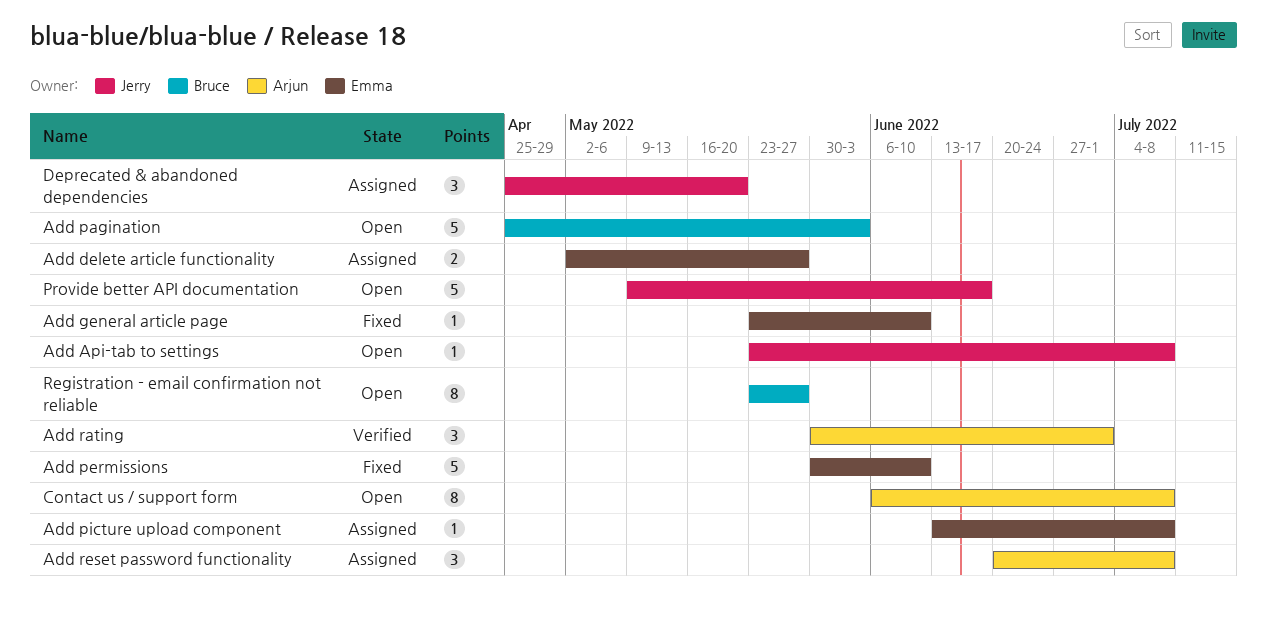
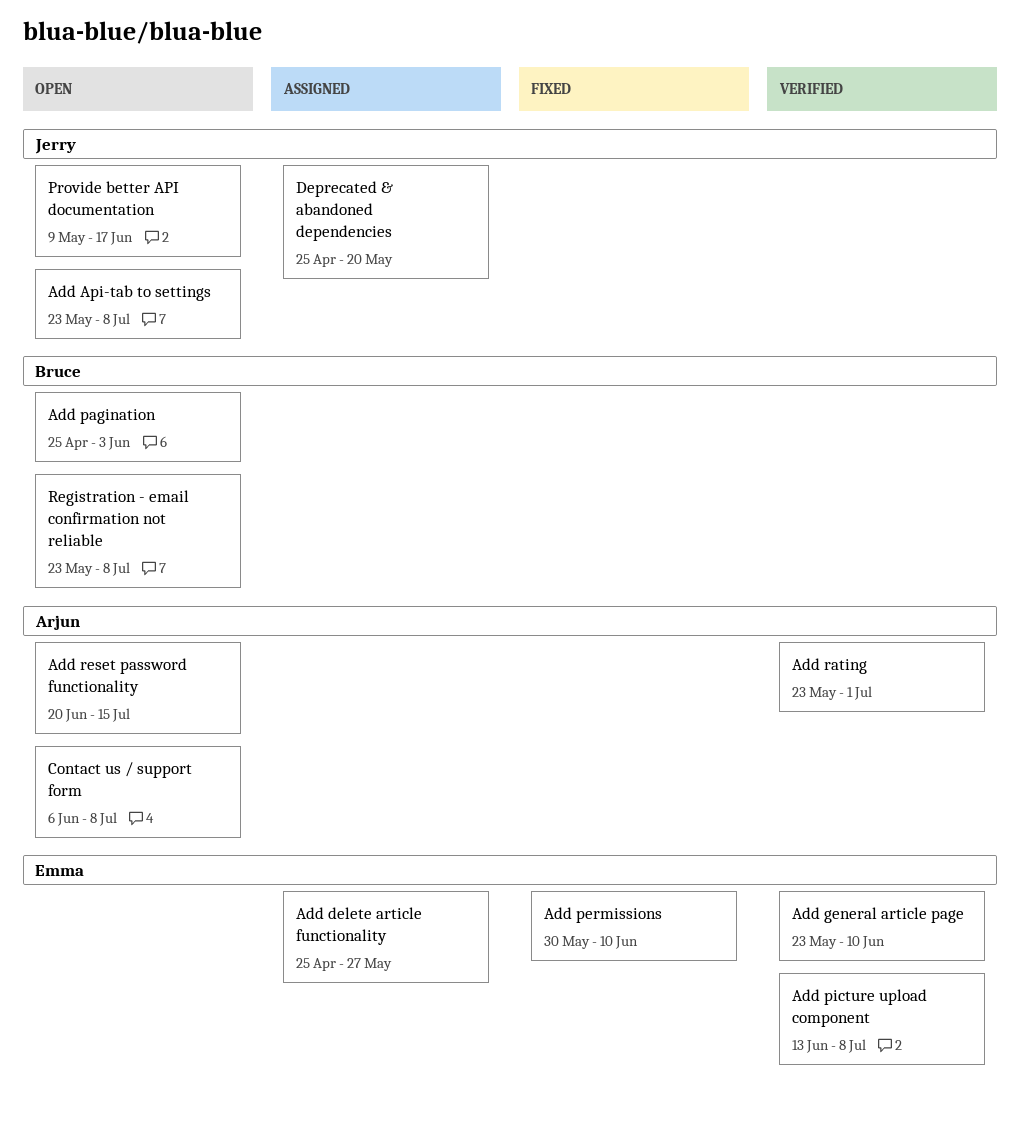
Add delete article functionality, start: May 2 -> Apr 25
Add general article page, status: Fixed -> Verified
Add picture upload component, status: Assigned -> Verified
Add rating, start: May 30 -> May 23
Add reset password functionality, status: Assigned -> Open
Add reset password functionality, due: Jul 8 -> Jul 15
Registration - email confirmation not reliable, due: May 27 -> Jul 8

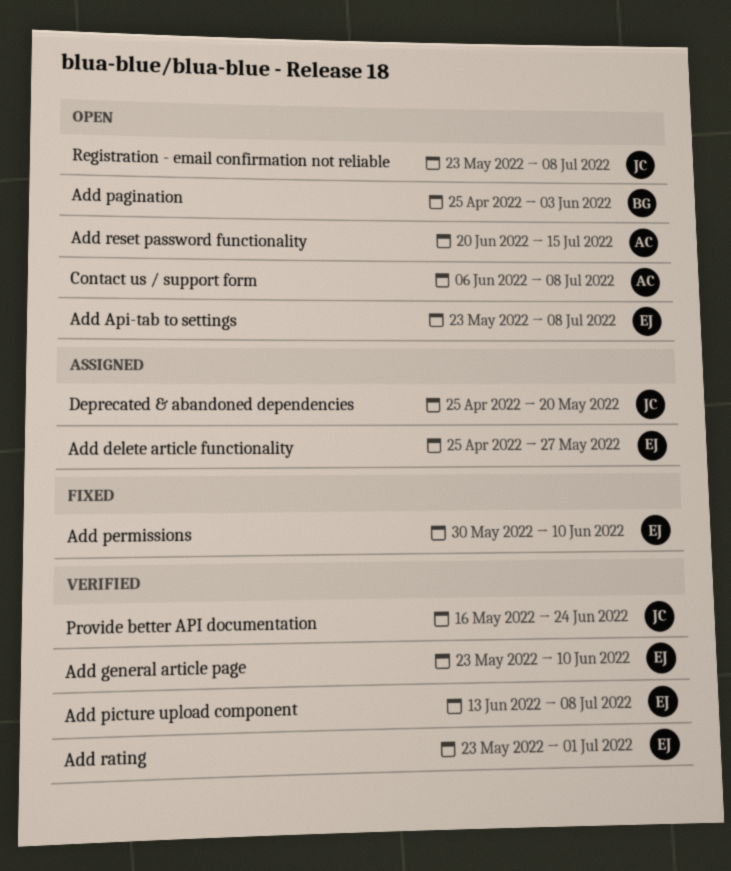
Add Api-tab to settings, owner: Jerry -> Emma
Add rating, owner: Arjun -> Emma
Provide better API documentation, status: Open -> Verified
Provide better API documentation, start: May 9 -> May 16
Provide better API documentation, due: Jun 17 -> Jun 24
Registration - email confirmation not reliable, owner: Bruce -> Jerry

